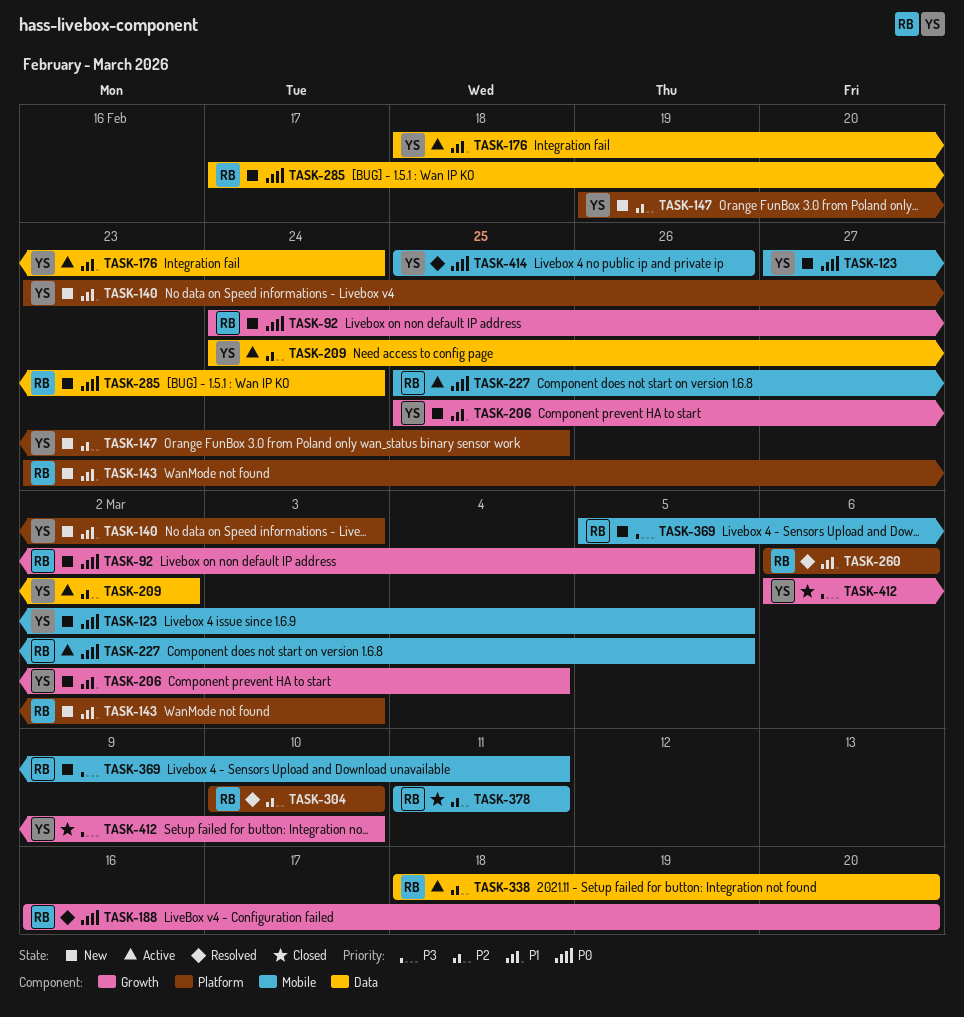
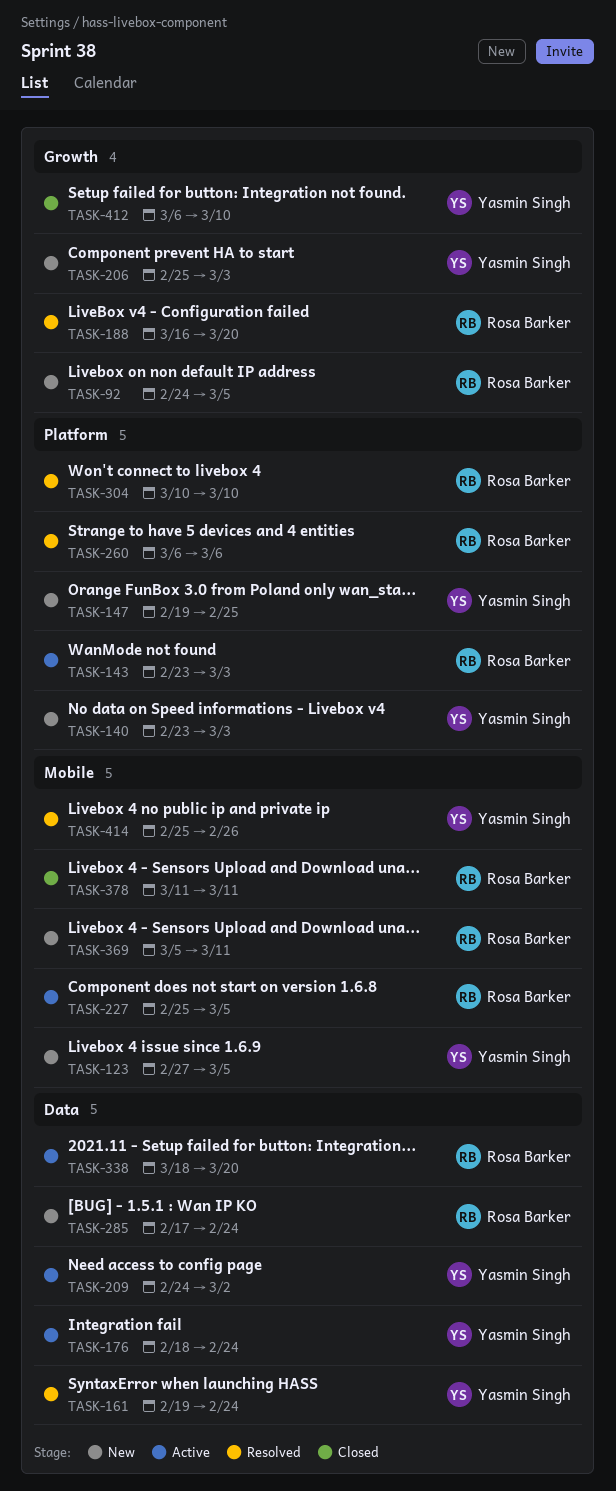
TASK-143, status: New -> Active
TASK-161: none -> present
TASK-206, due: Mar 4 -> Mar 3

